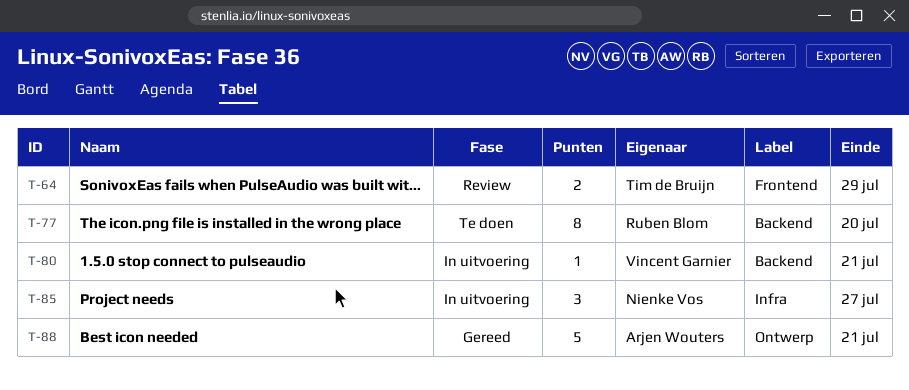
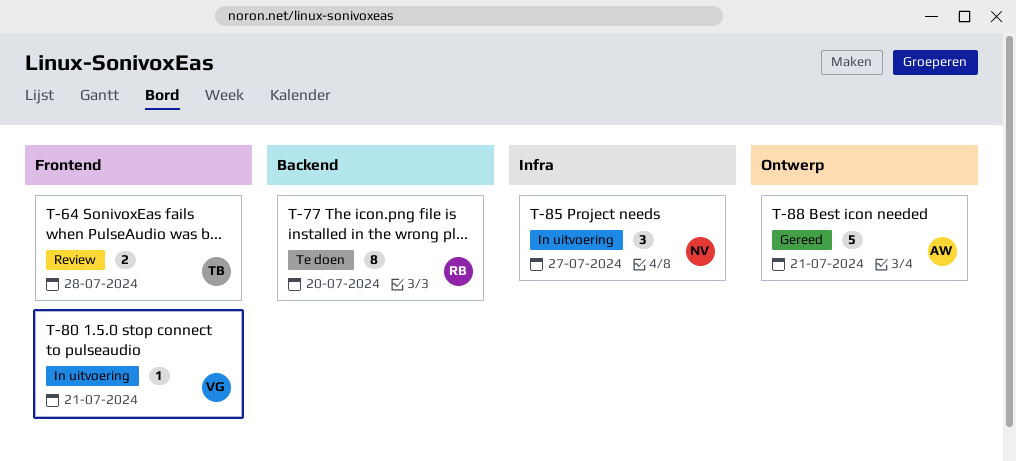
T-64, due: Jul 29 -> Jul 28
T-80, label: Backend -> Frontend

